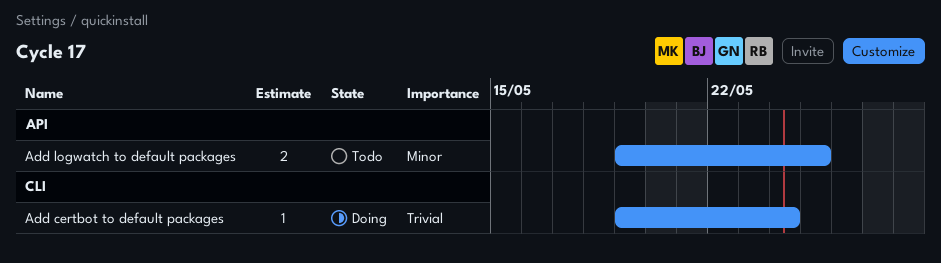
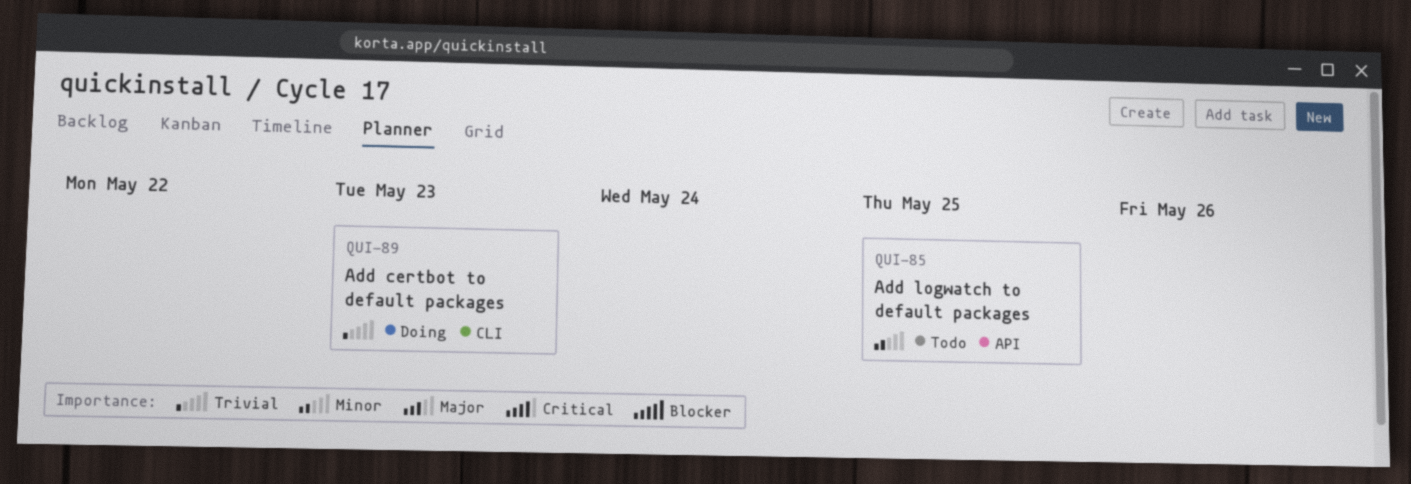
Add certbot to default packages, due: May 24 -> May 23

